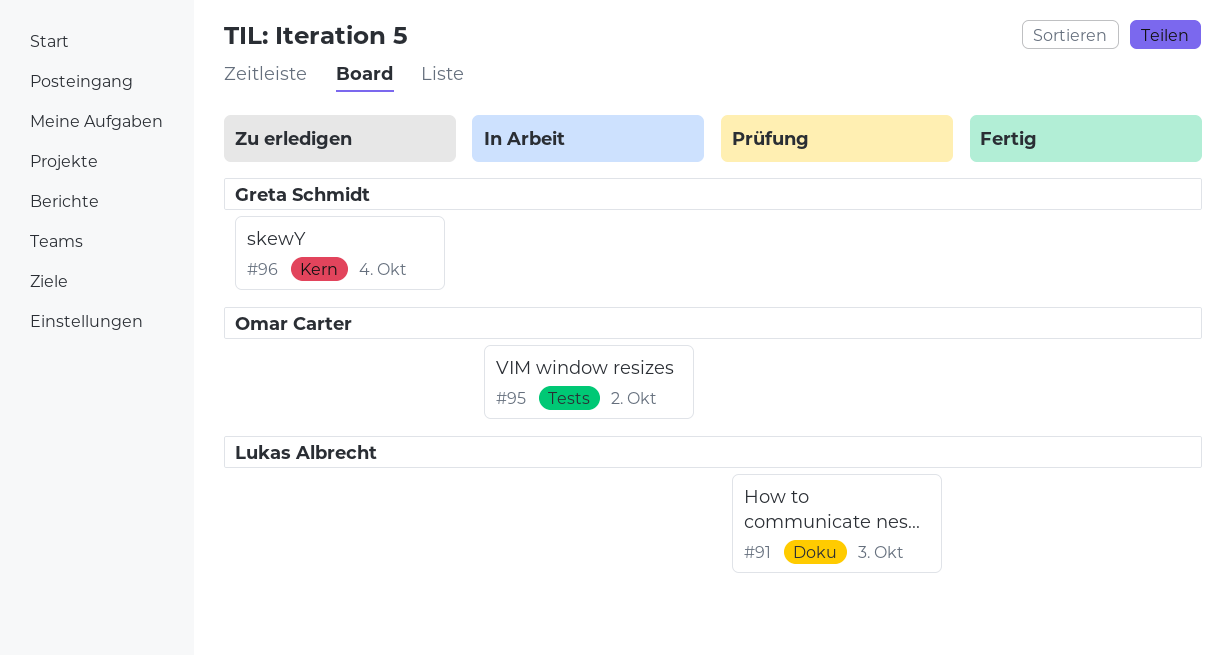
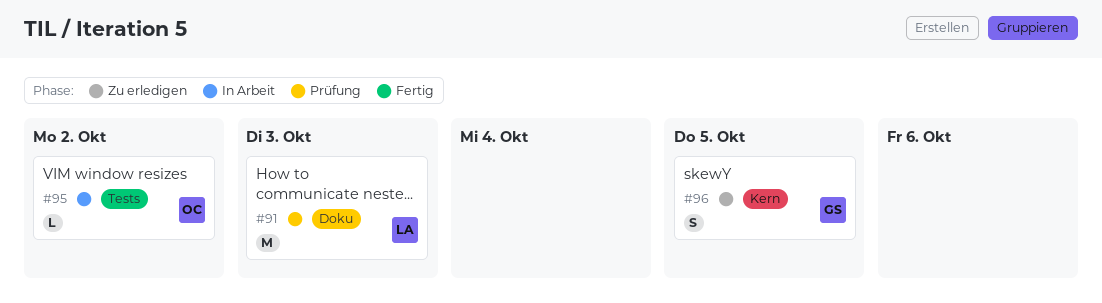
#96, due: Oct 4 -> Oct 5

